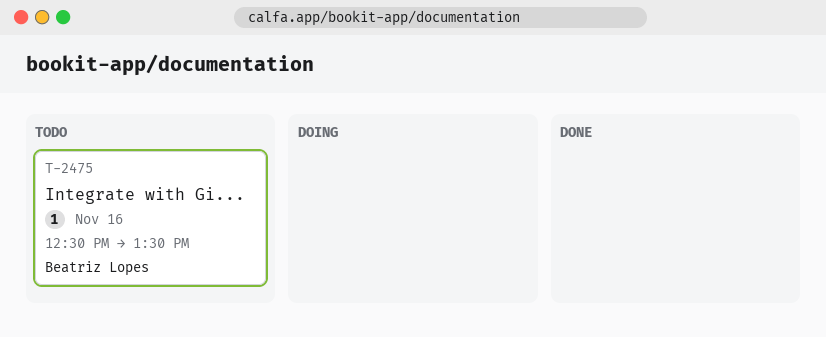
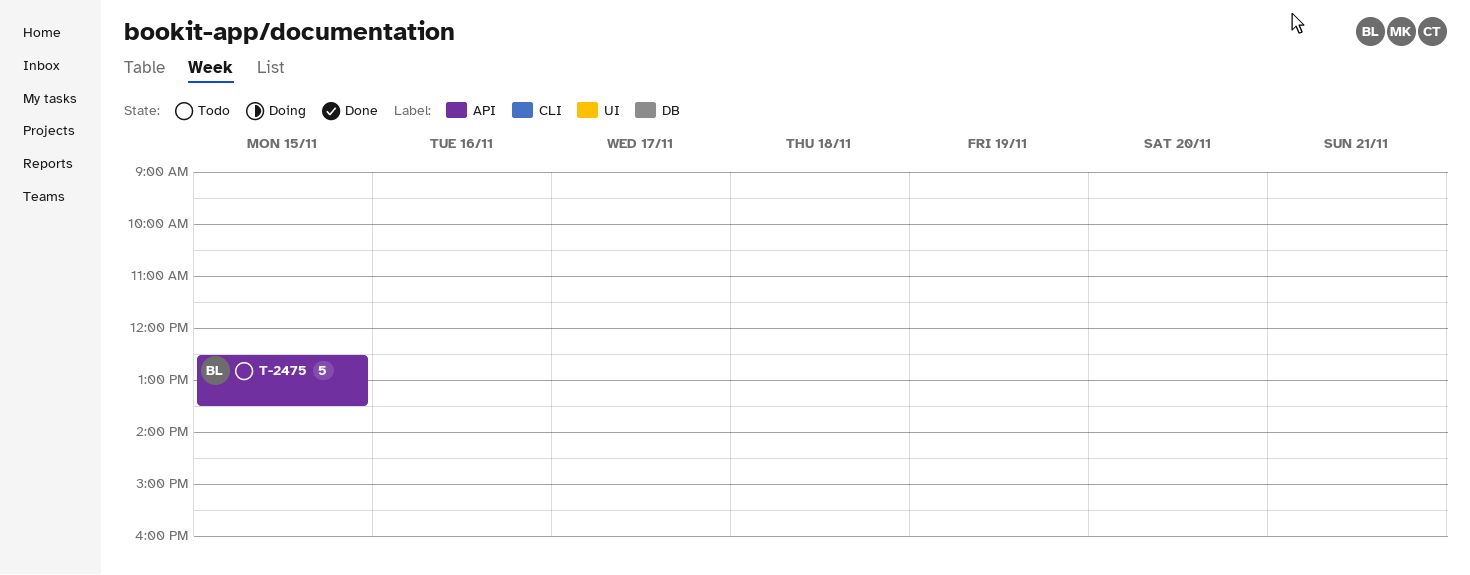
T-2475, estimate: 1 -> 5
T-2475, day: Nov 16 -> Nov 15

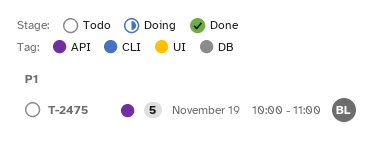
T-2475, day: Nov 15 -> Nov 19
T-2475, begins: 12:30 -> 10:00
T-2475, ends: 13:30 -> 11:00

